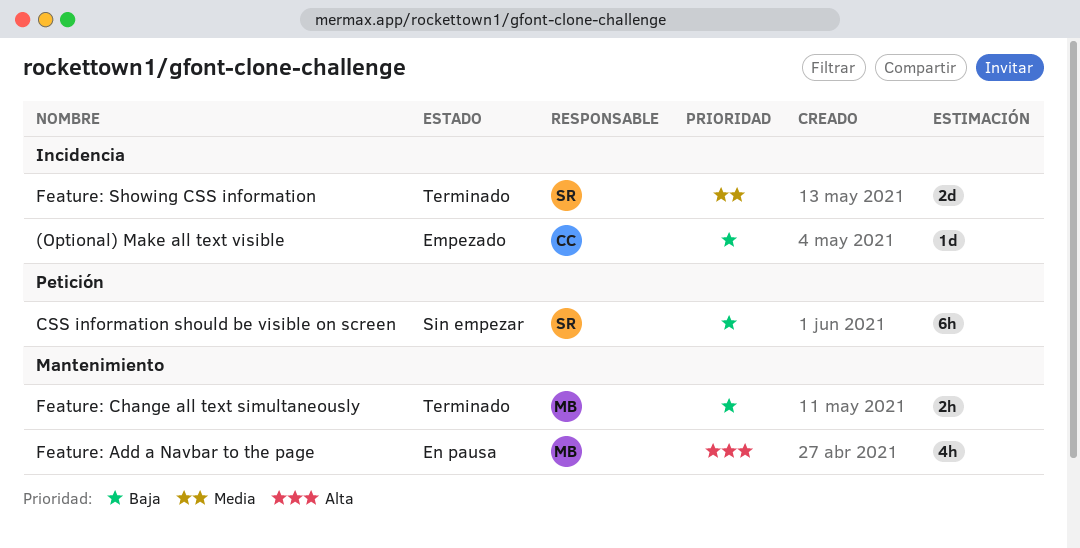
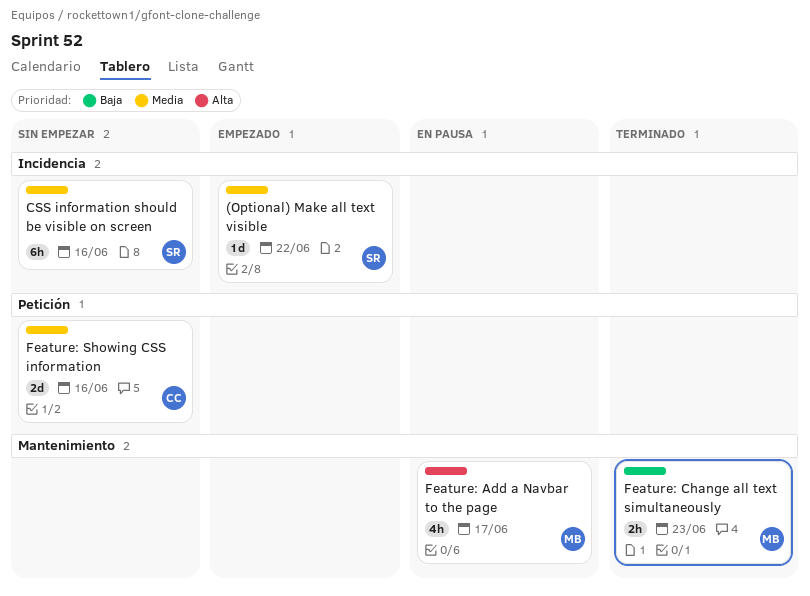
(Optional) Make all text visible, owner: CC -> SR
(Optional) Make all text visible, priority: Baja -> Media
CSS information should be visible on screen, priority: Baja -> Media
CSS information should be visible on screen, label: Petición -> Incidencia
Feature: Showing CSS information, status: Terminado -> Sin empezar
Feature: Showing CSS information, owner: SR -> CC
Feature: Showing CSS information, label: Incidencia -> Petición

